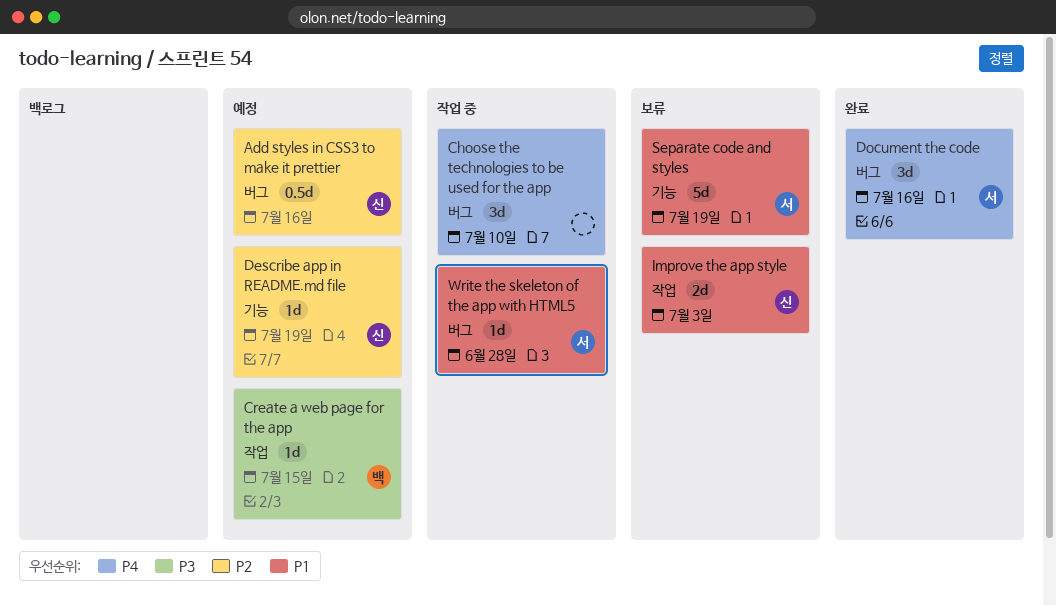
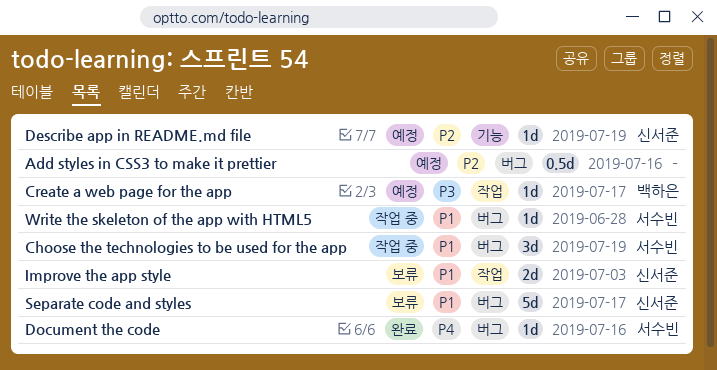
Add styles in CSS3 to make it prettier, owner: 신서준 -> none
Choose the technologies to be used for the app, owner: none -> 서수빈
Choose the technologies to be used for the app, priority: P4 -> P1
Choose the technologies to be used for the app, due: Jul 10 -> Jul 19
Create a web page for the app, due: Jul 15 -> Jul 17
Document the code, estimate: 3d -> 1d
Separate code and styles, owner: 서수빈 -> 신서준
Separate code and styles, label: 기능 -> 버그
Separate code and styles, due: Jul 19 -> Jul 17

